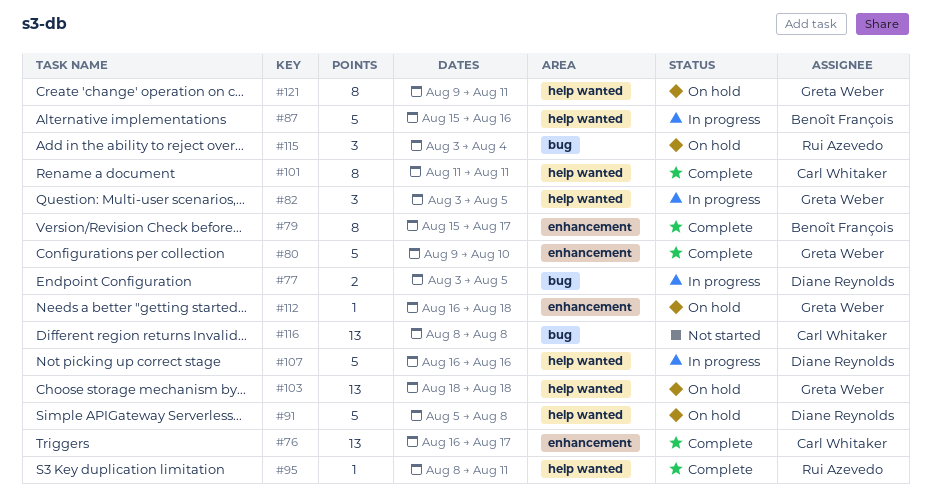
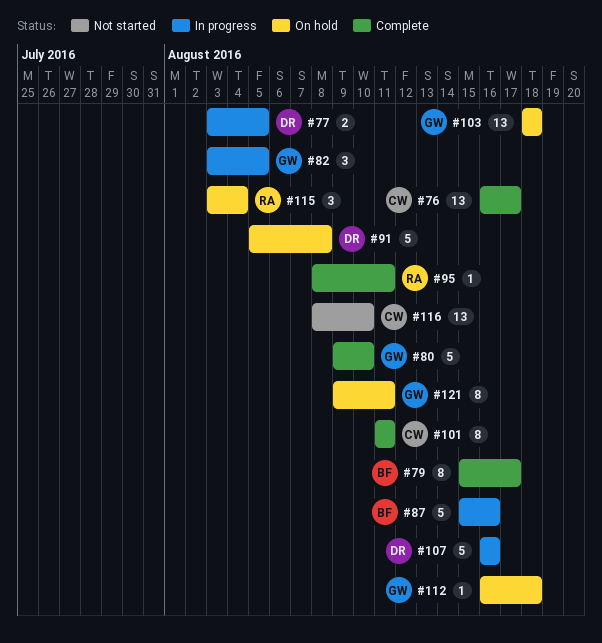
#116, due: Aug 8 -> Aug 10

